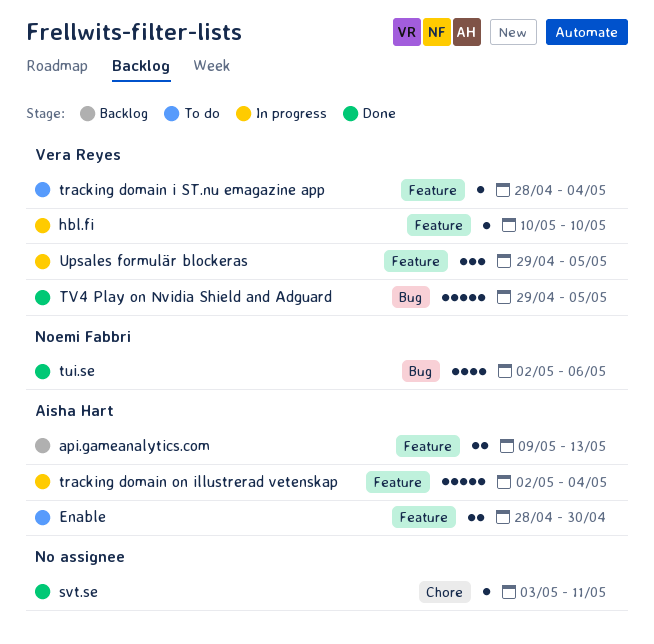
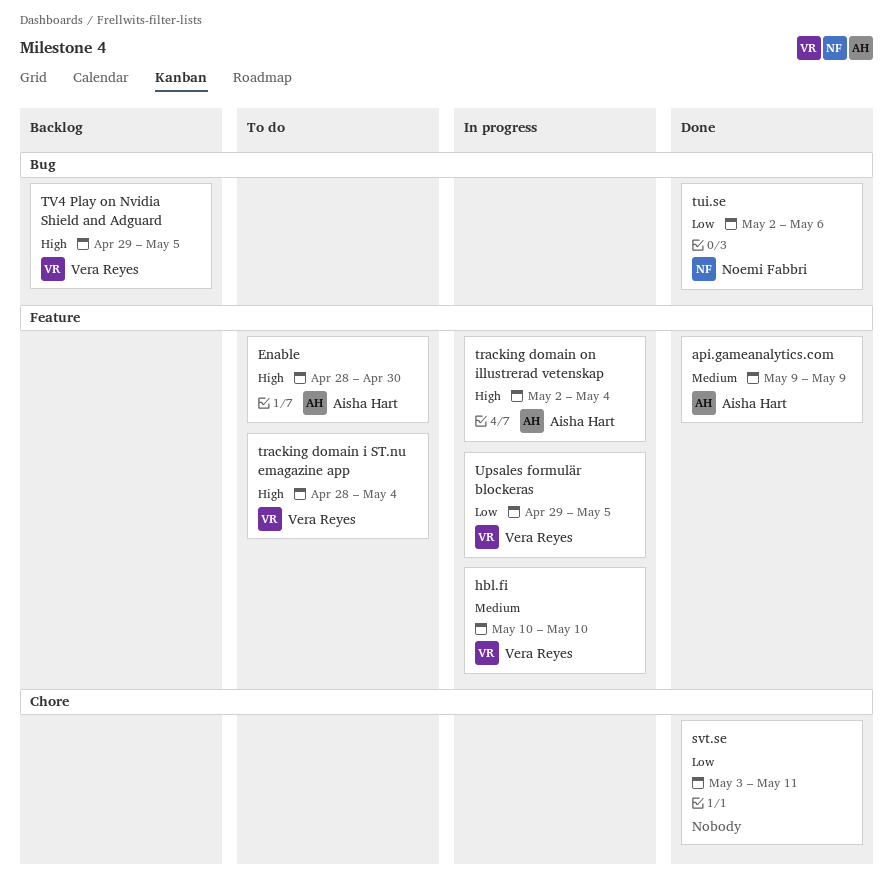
api.gameanalytics.com, status: Backlog -> Done
api.gameanalytics.com, due: May 13 -> May 9
TV4 Play on Nvidia Shield and Adguard, status: Done -> Backlog

